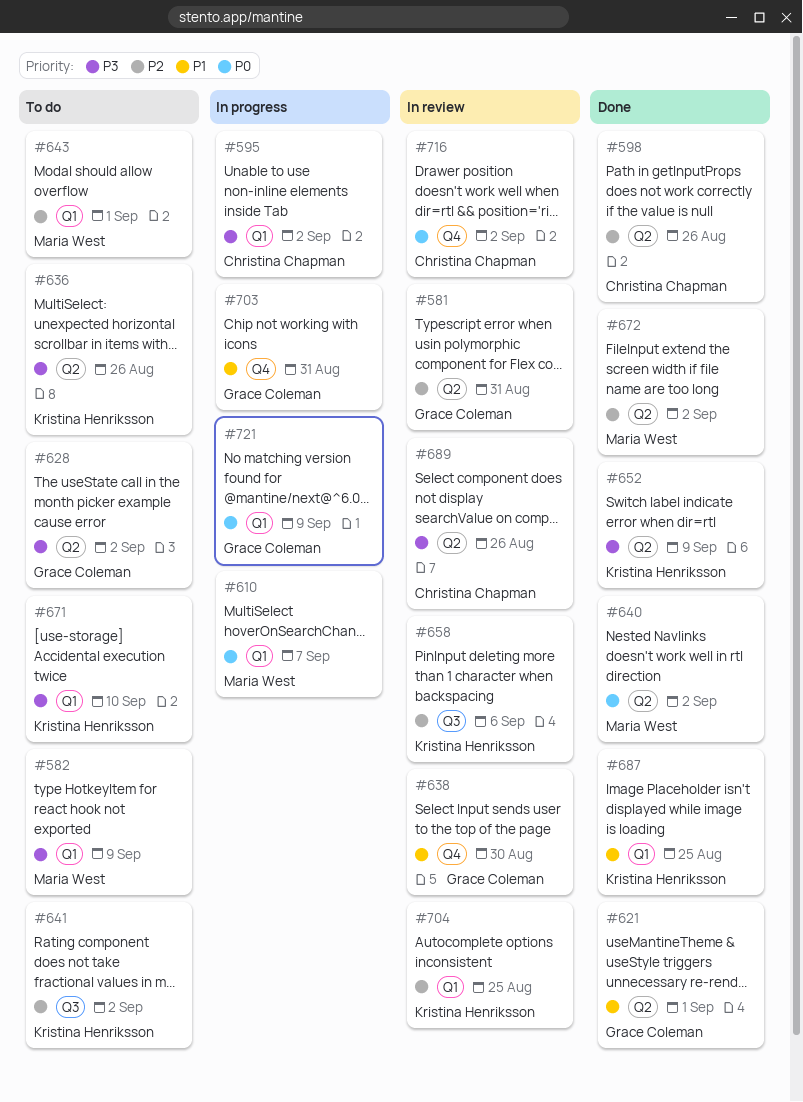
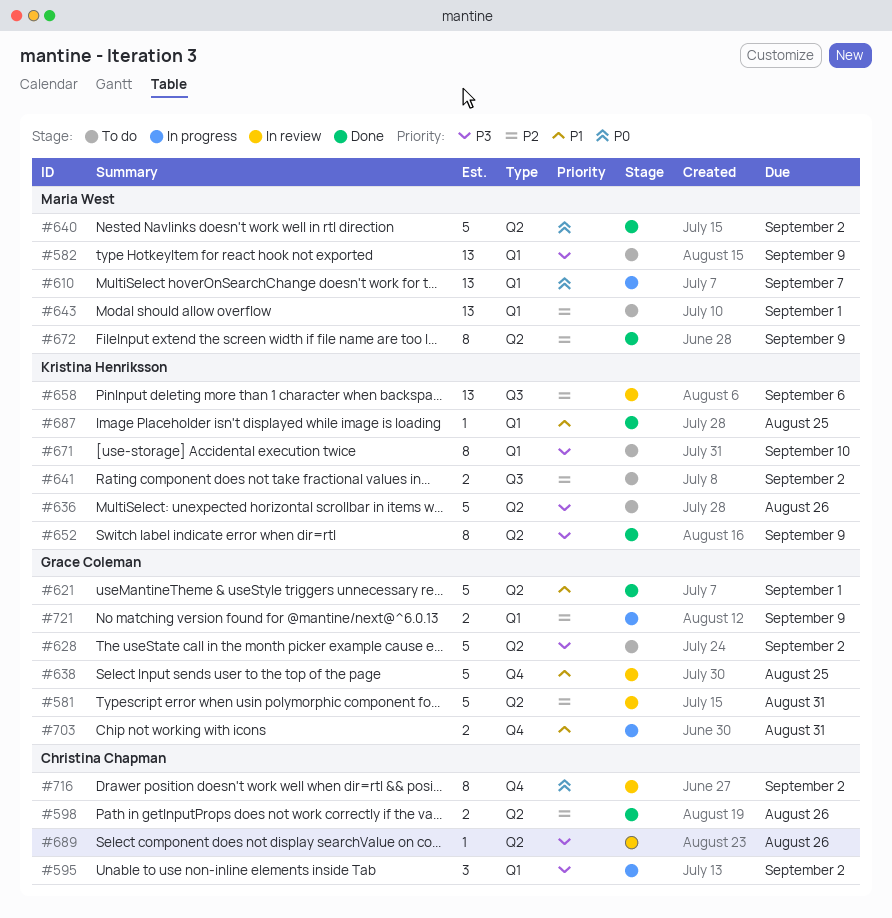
#638, due: Aug 30 -> Aug 25
#672, due: Sep 2 -> Sep 9
#704: present -> none
#721, priority: P0 -> P2

